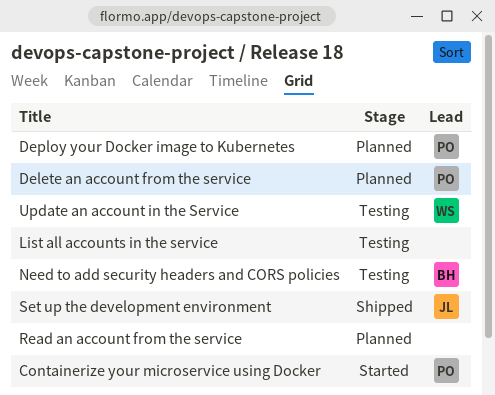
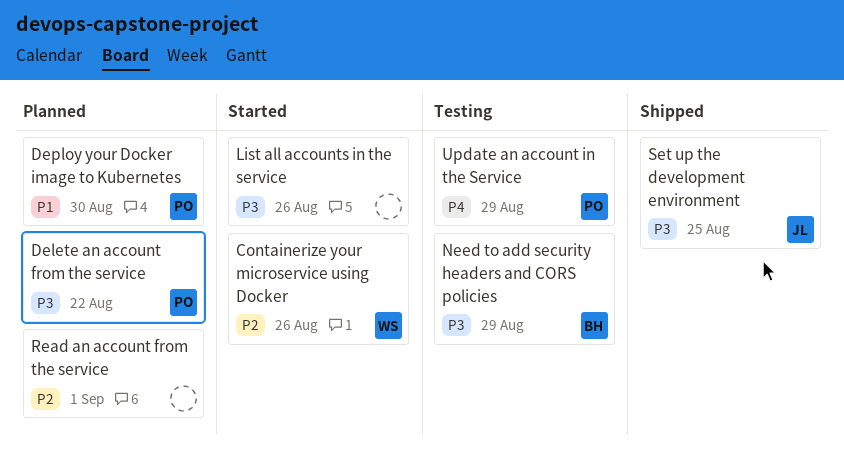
Containerize your microservice using Docker, owner: PO -> WS
List all accounts in the service, status: Testing -> Started
Update an account in the Service, owner: WS -> PO

